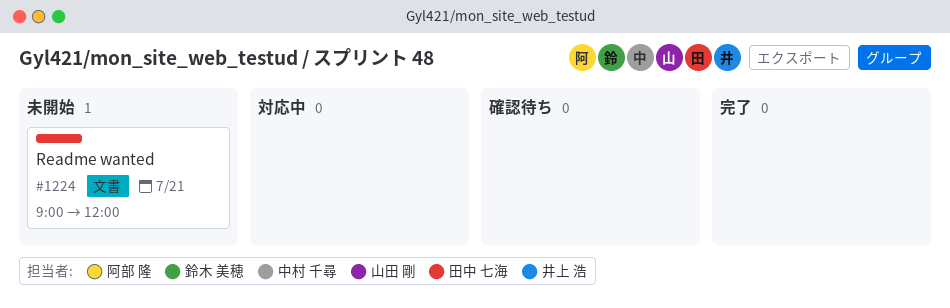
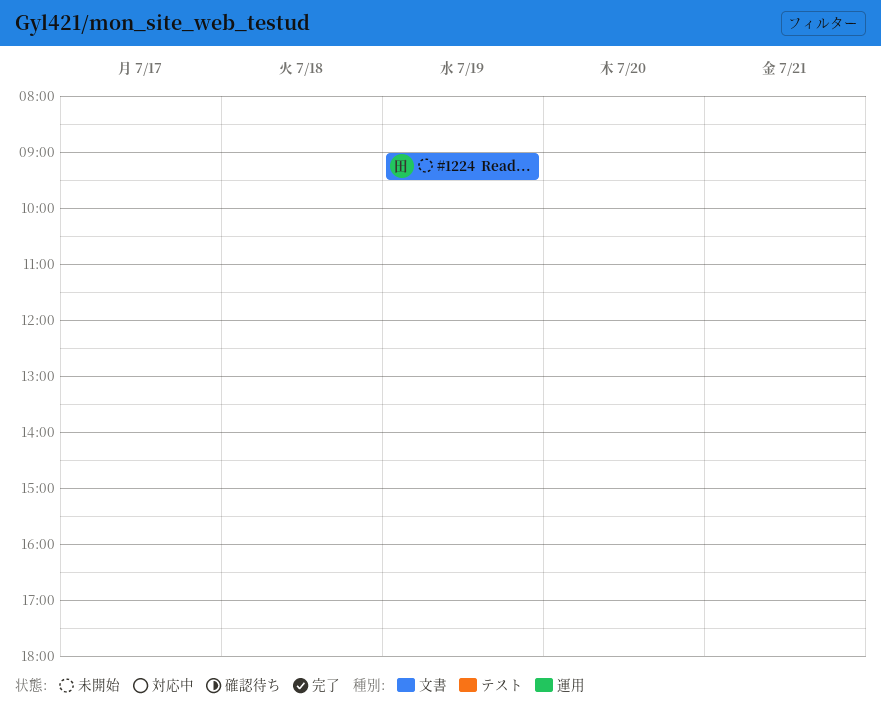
#1224, day: Jul 21 -> Jul 19
#1224, ends: 12:00 -> 09:30

